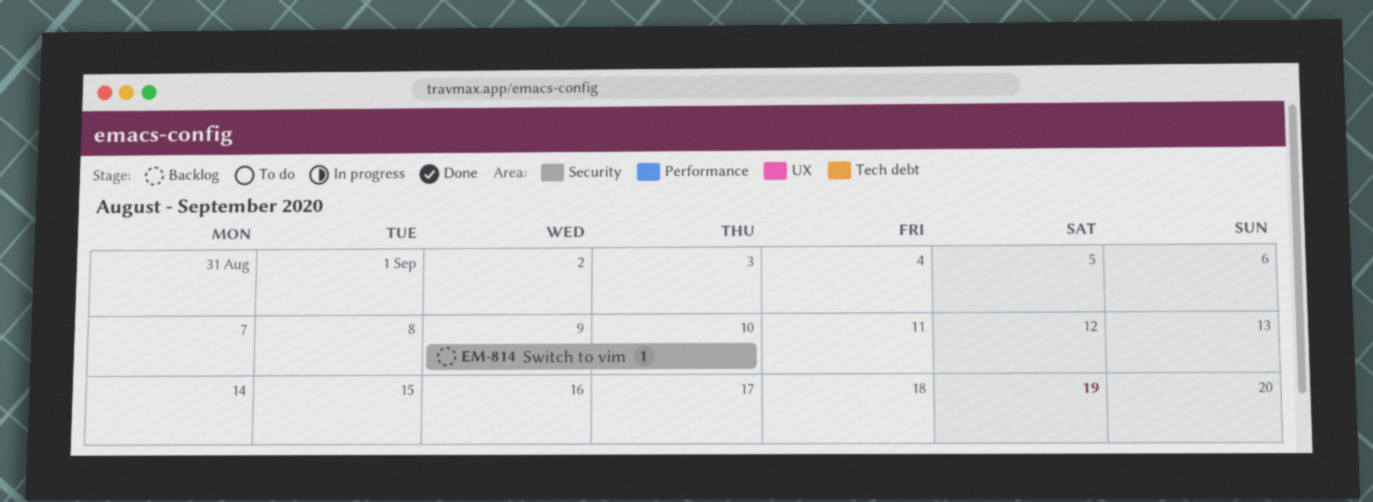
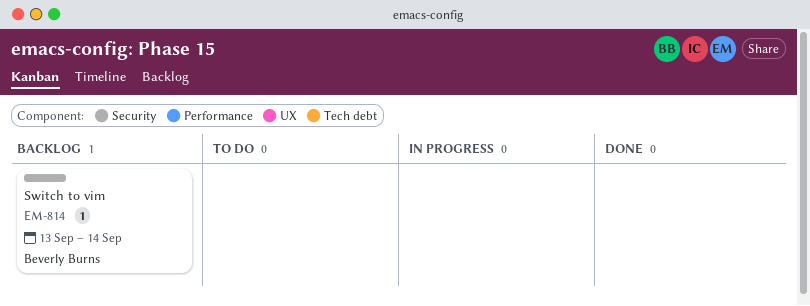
EM-814, start: Sep 9 -> Sep 13
EM-814, due: Sep 10 -> Sep 14

